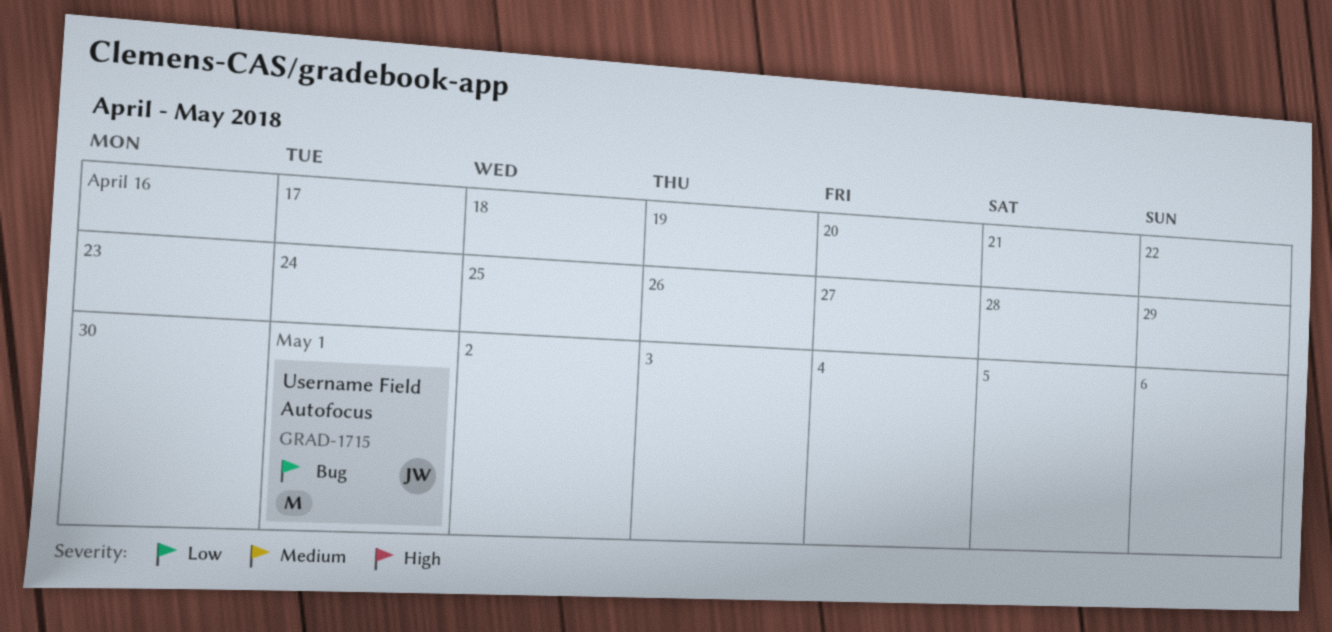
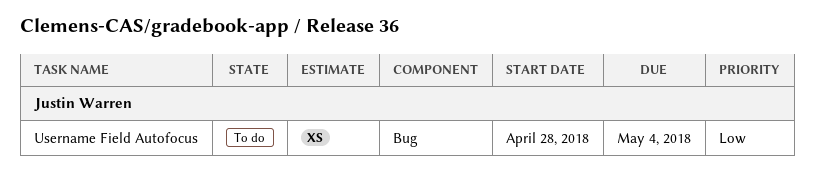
Username Field Autofocus, estimate: M -> XS
Username Field Autofocus, due: May 1 -> May 4

